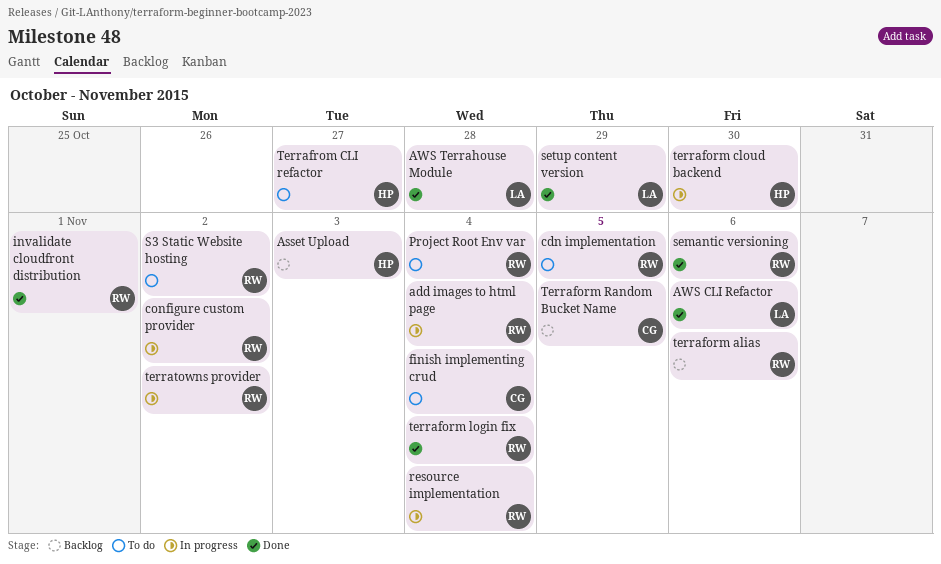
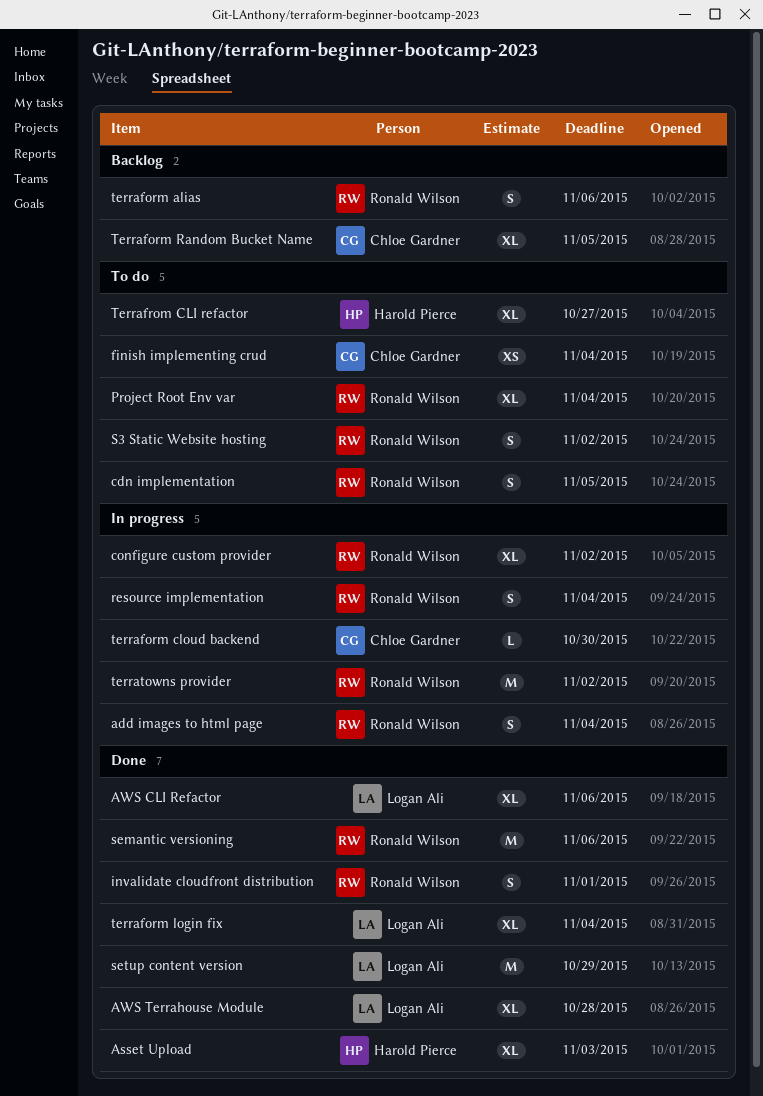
Asset Upload, status: Backlog -> Done
terraform cloud backend, owner: Harold Pierce -> Chloe Gardner
terraform login fix, owner: Ronald Wilson -> Logan Ali

